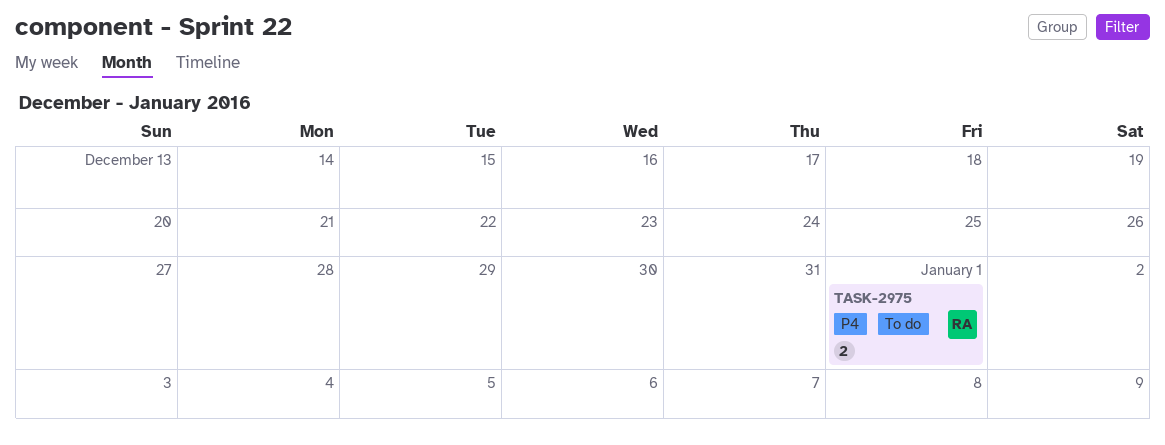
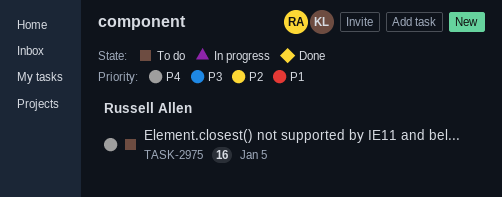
TASK-2975, estimate: 2 -> 16
TASK-2975, due: Jan 1 -> Jan 5

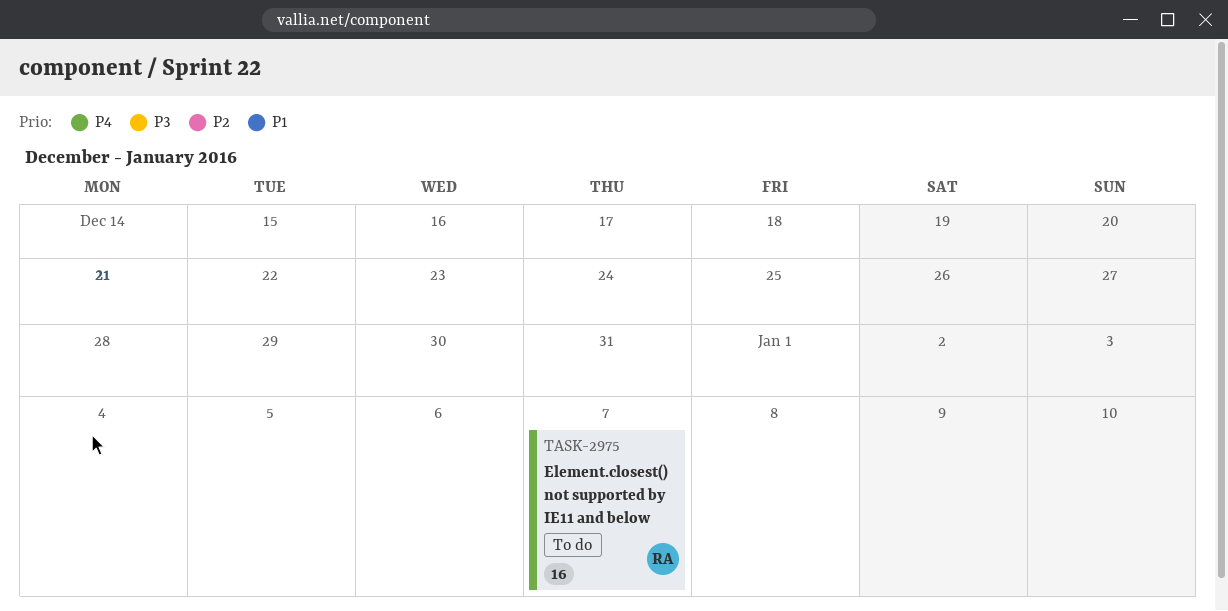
TASK-2975, due: Jan 5 -> Jan 7

